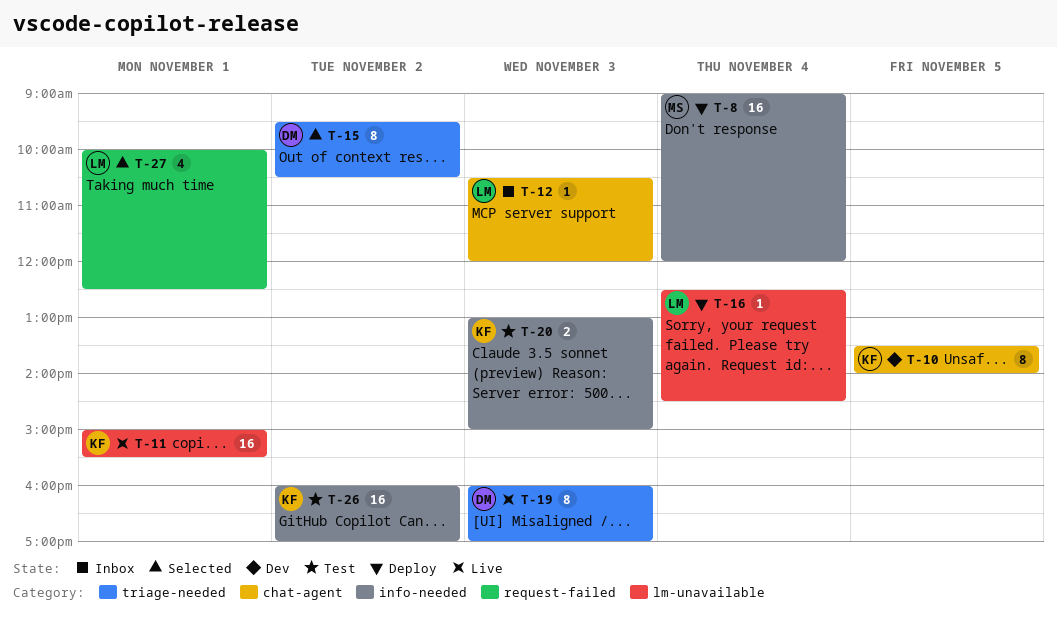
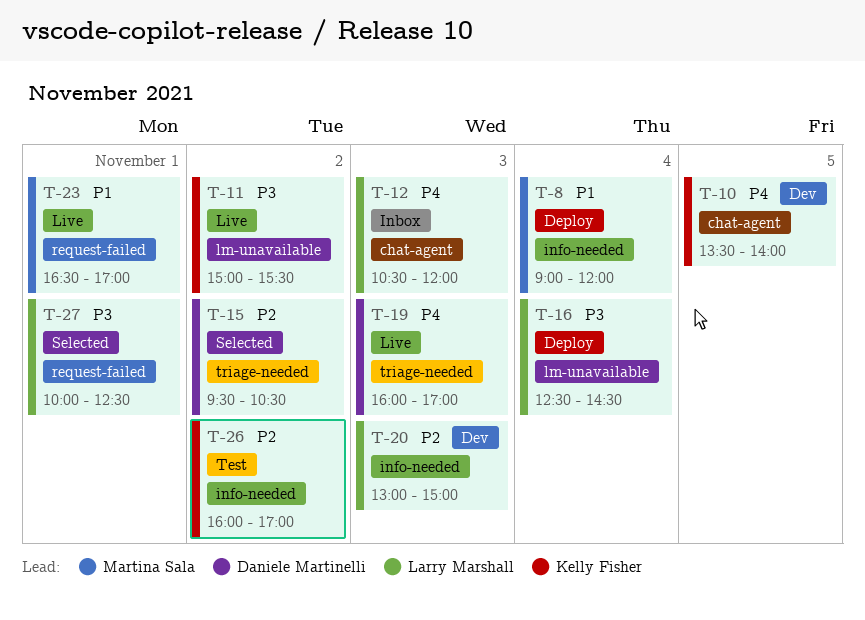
T-11, day: Nov 1 -> Nov 2
T-20, status: Test -> Dev
T-20, owner: Kelly Fisher -> Larry Marshall
T-23: none -> present

